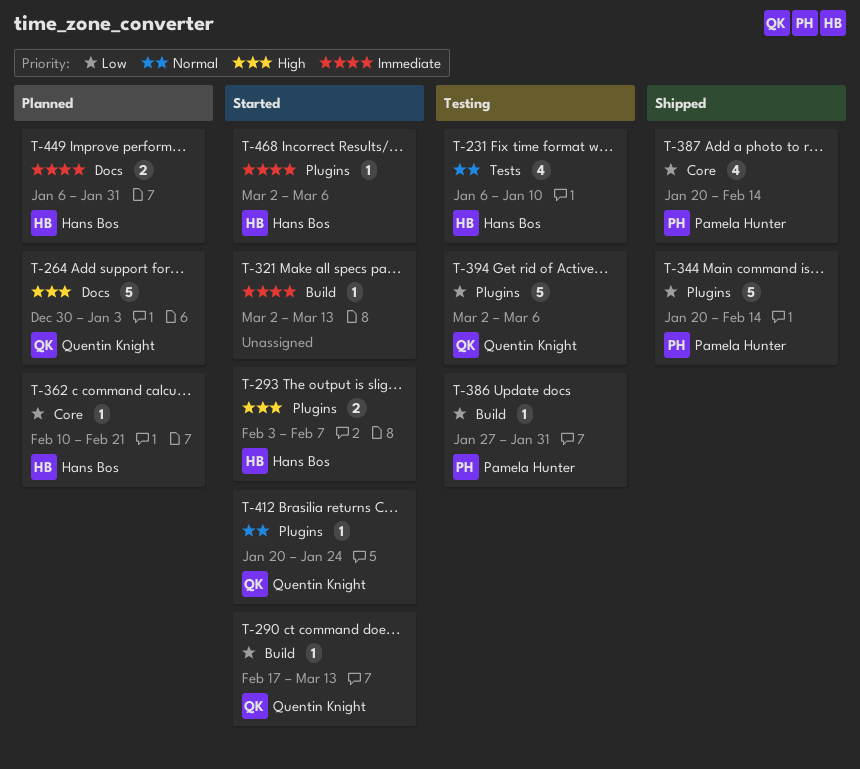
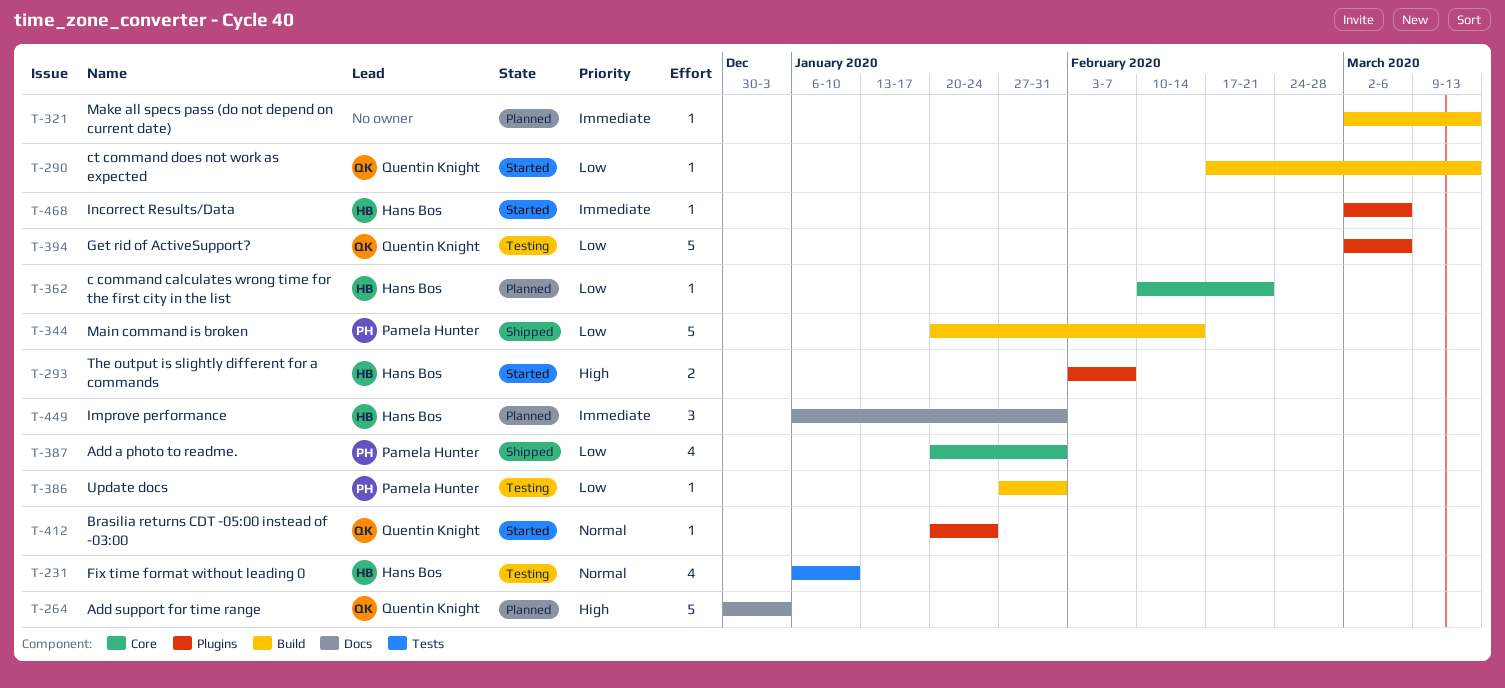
T-321, status: Started -> Planned
T-344, label: Plugins -> Build
T-387, due: Feb 14 -> Jan 31
T-449, estimate: 2 -> 3

